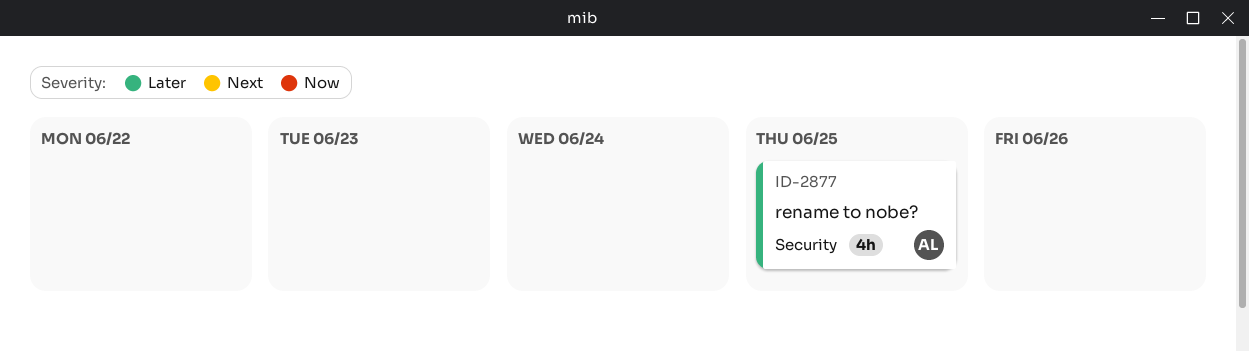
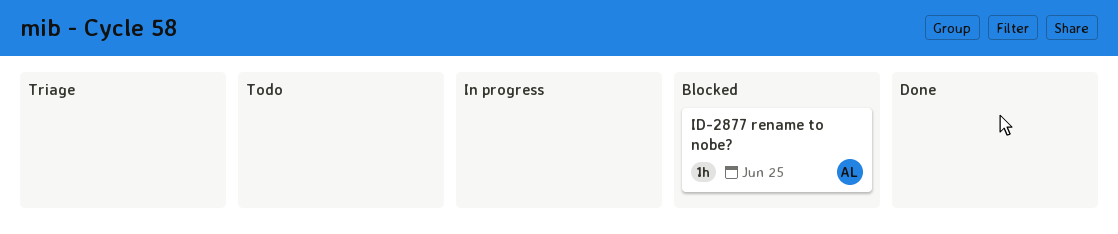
ID-2877, estimate: 4h -> 1h

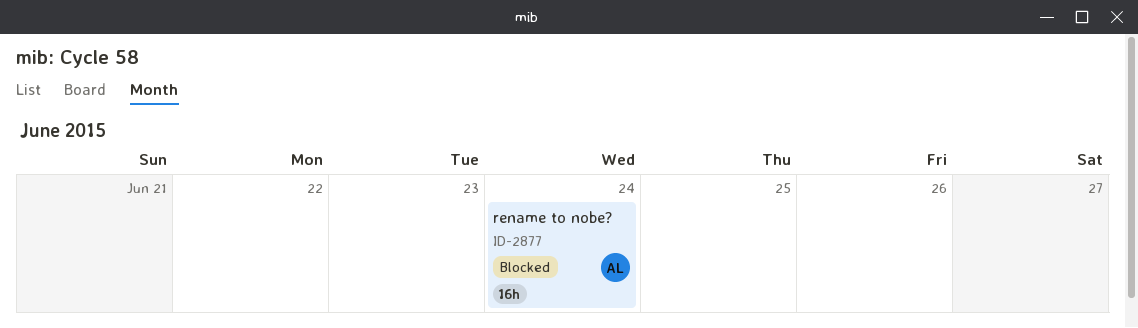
ID-2877, estimate: 1h -> 16h
ID-2877, due: Jun 25 -> Jun 24

